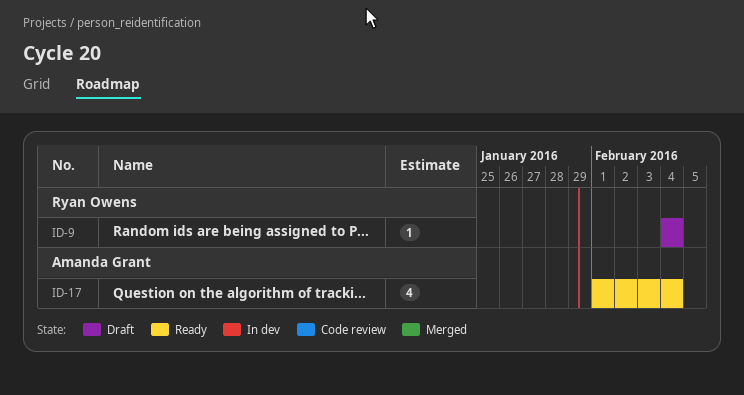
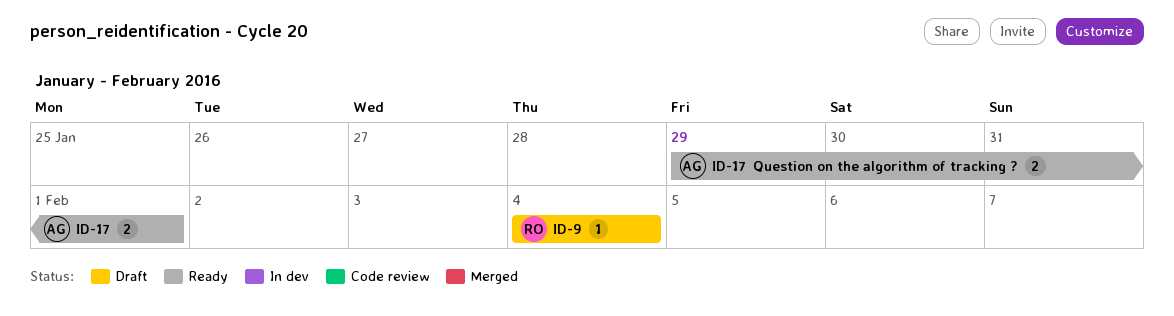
ID-17, estimate: 4 -> 2
ID-17, start: Feb 1 -> Jan 29
ID-17, due: Feb 4 -> Feb 1

